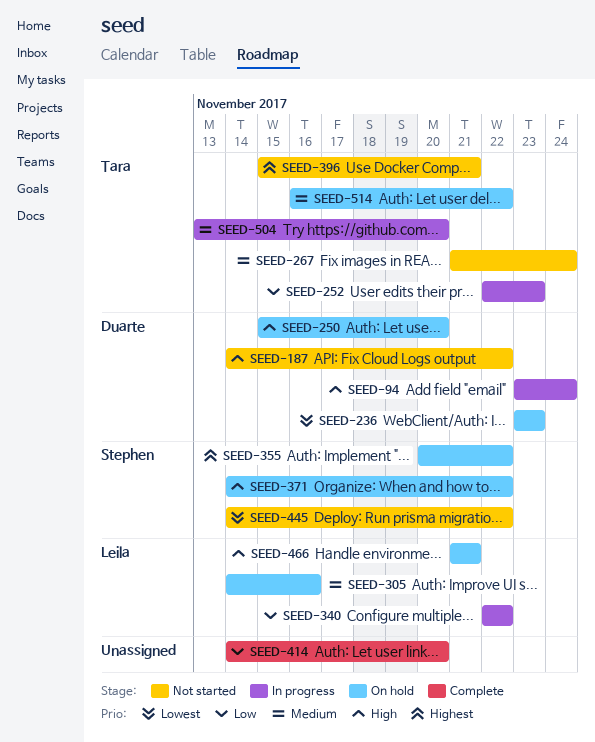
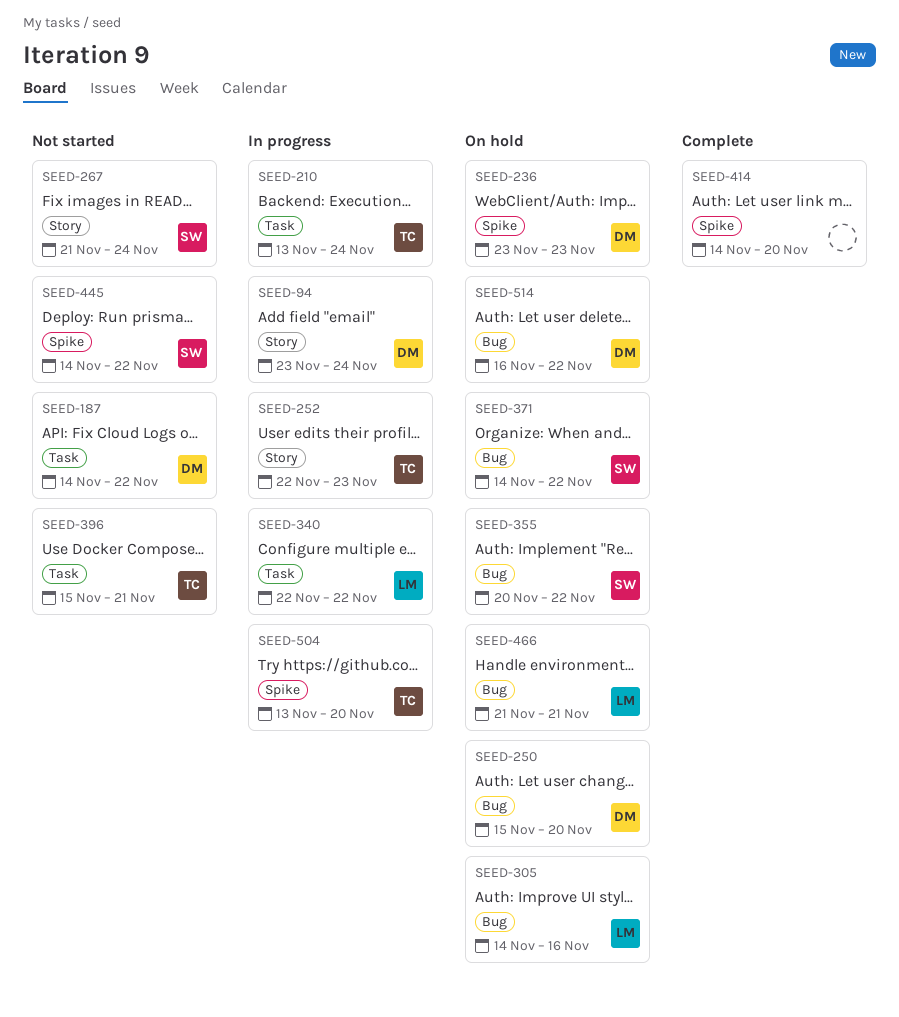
SEED-210: none -> present
SEED-267, owner: Tara -> Stephen
SEED-514, owner: Tara -> Duarte

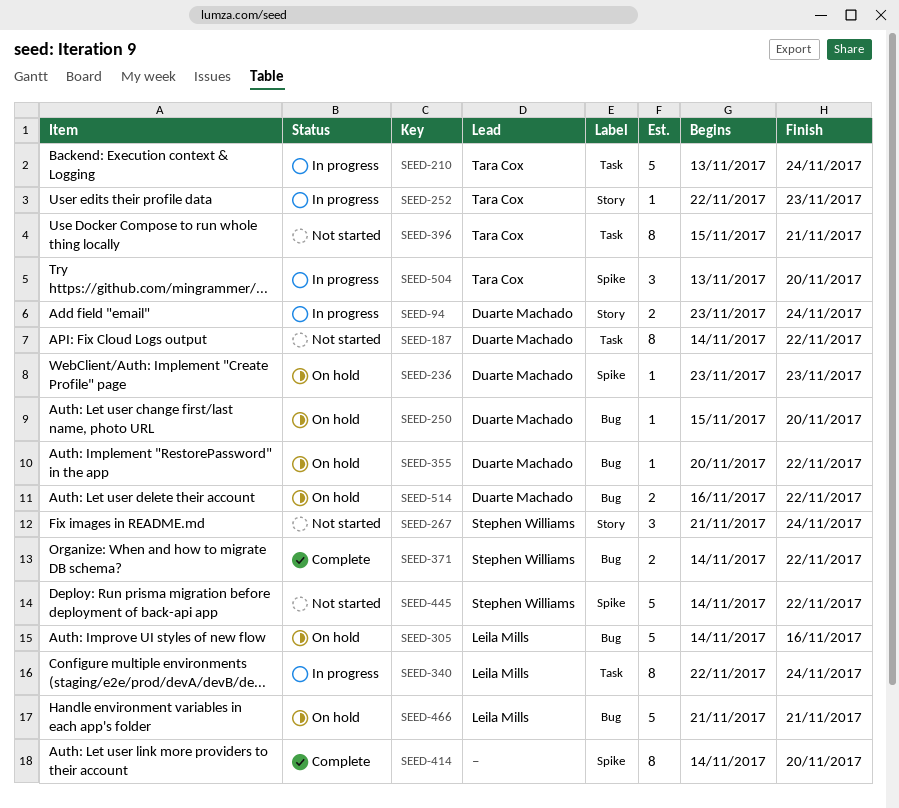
SEED-340, due: Nov 22 -> Nov 24
SEED-355, owner: Stephen Williams -> Duarte Machado
SEED-371, status: On hold -> Complete

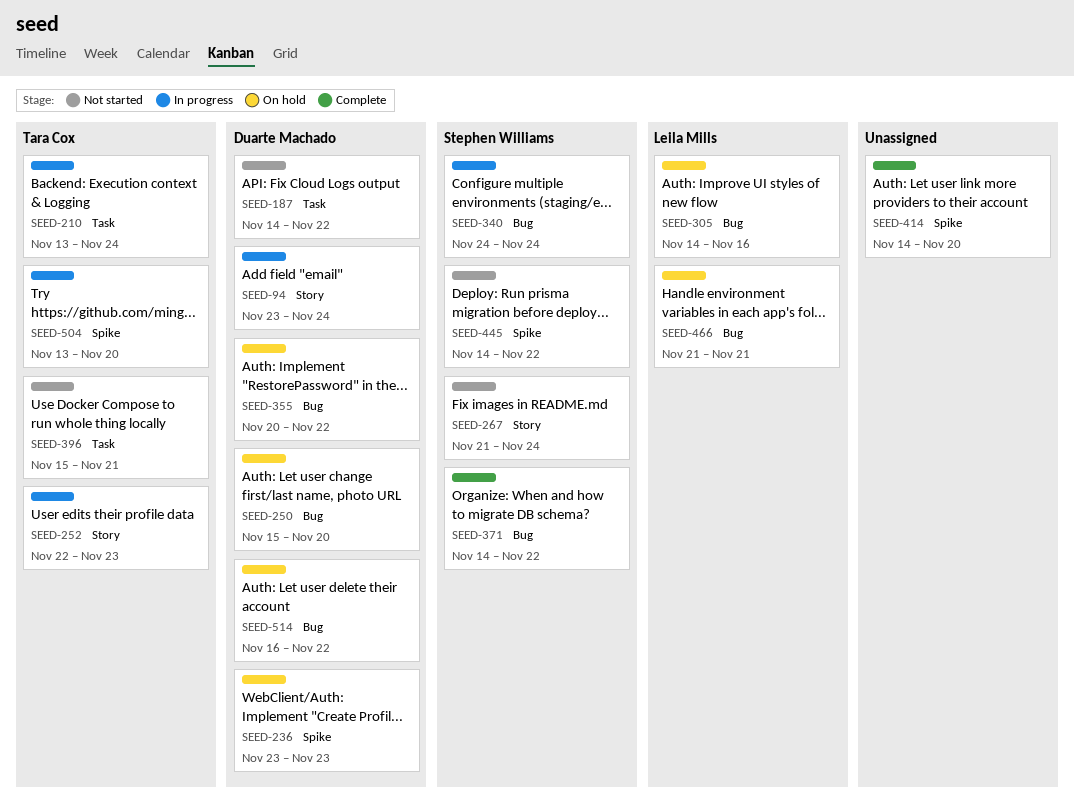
SEED-340, owner: Leila Mills -> Stephen Williams
SEED-340, label: Task -> Bug
SEED-340, start: Nov 22 -> Nov 24

